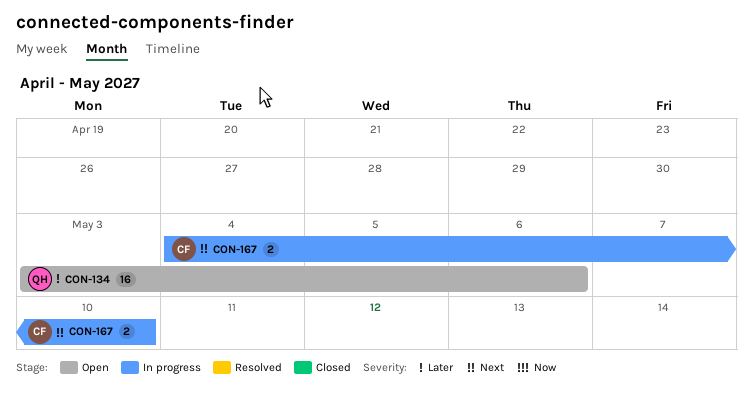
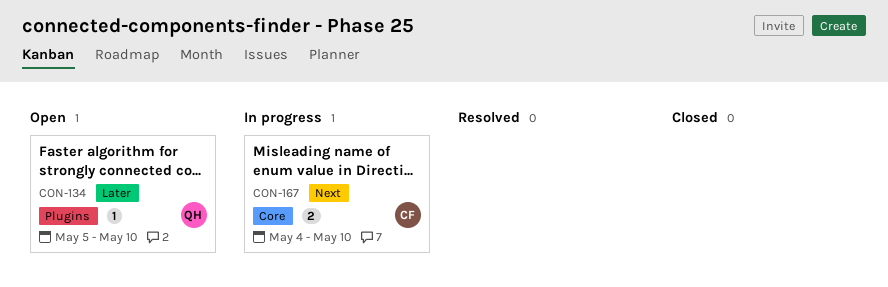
CON-134, estimate: 16 -> 1
CON-134, start: May 3 -> May 5
CON-134, due: May 6 -> May 10

